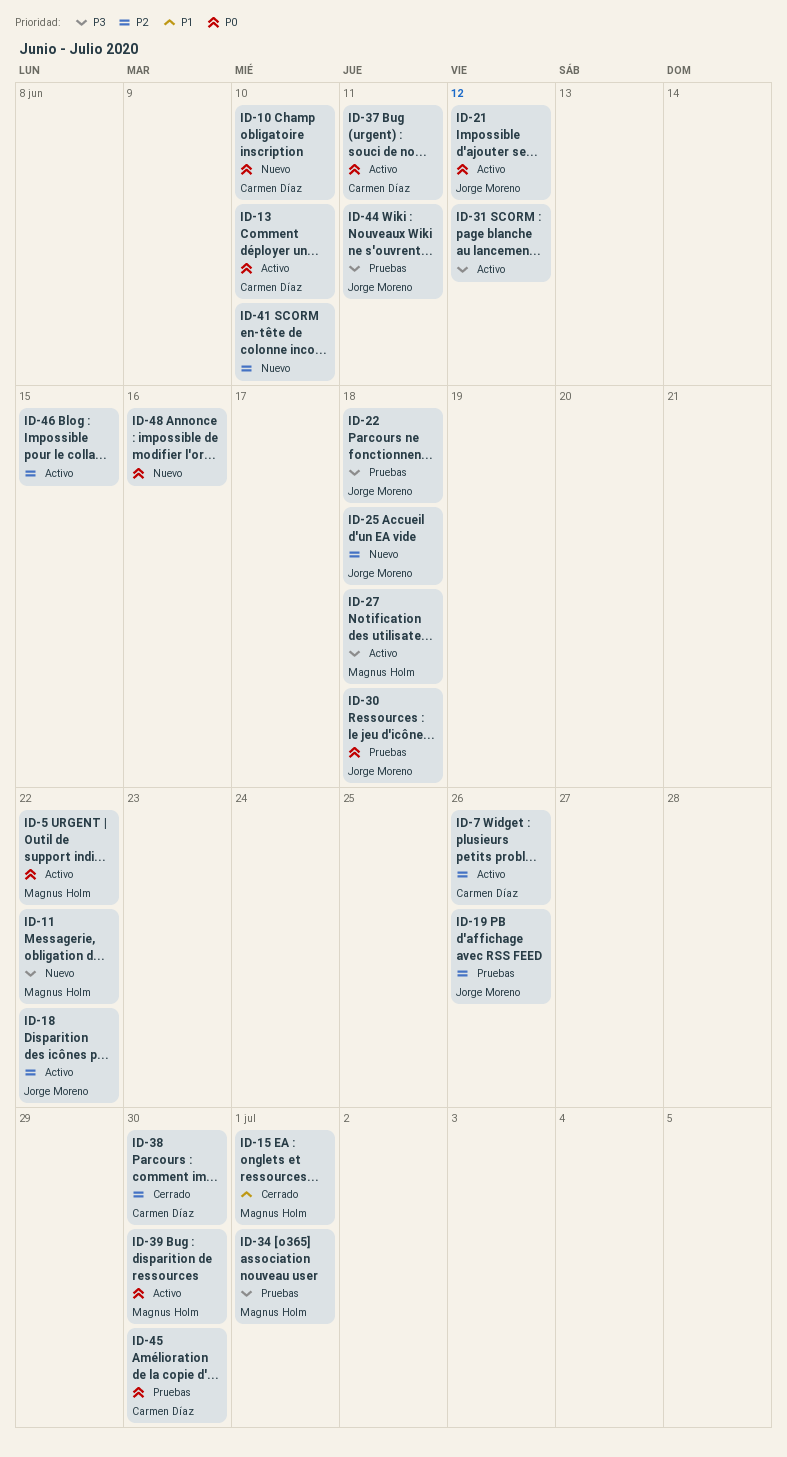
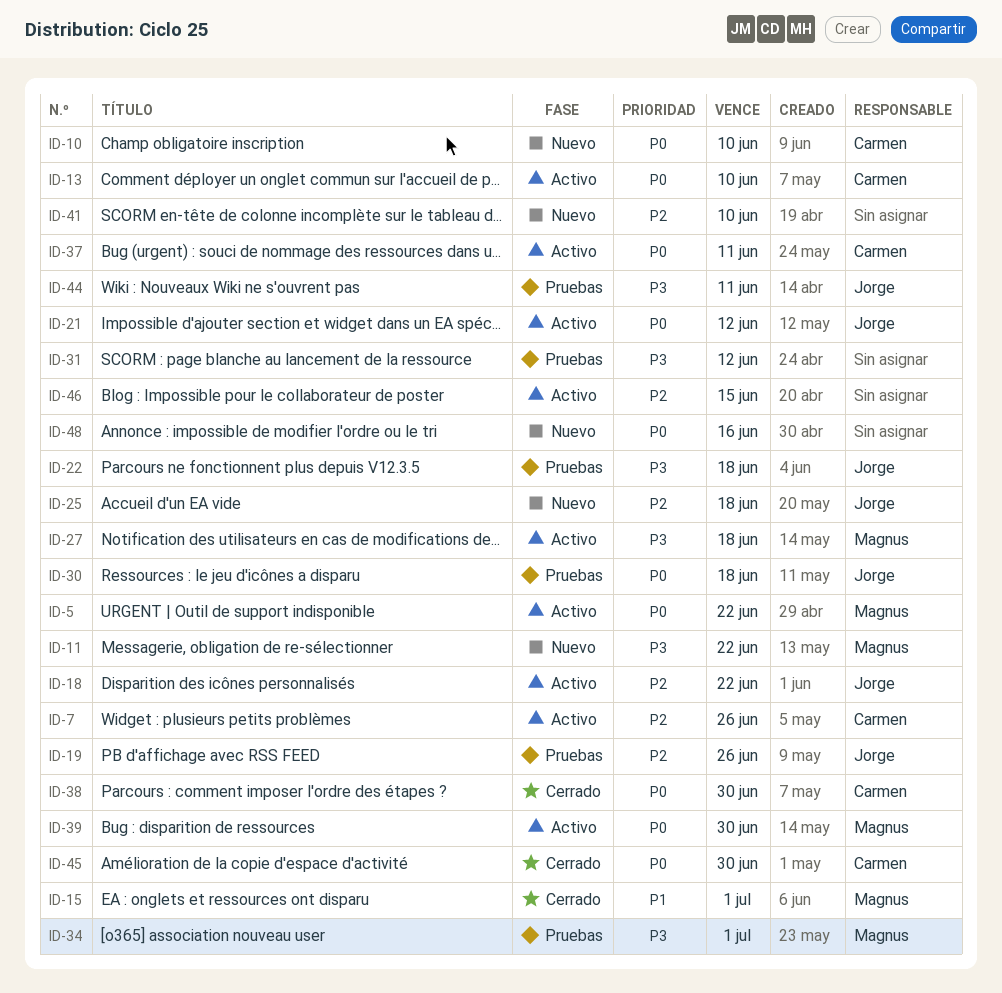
ID-31, status: Activo -> Pruebas
ID-38, priority: P2 -> P0
ID-45, status: Pruebas -> Cerrado

